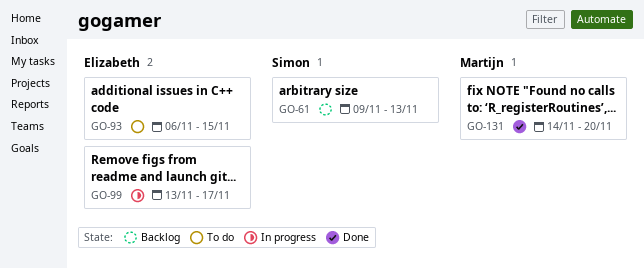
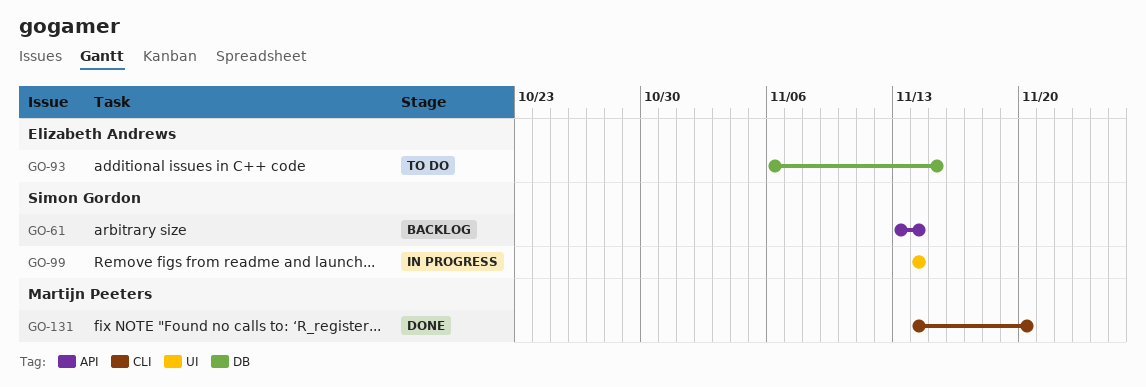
GO-61, start: Nov 9 -> Nov 13
GO-61, due: Nov 13 -> Nov 14
GO-99, owner: Elizabeth Andrews -> Simon Gordon
GO-99, start: Nov 13 -> Nov 14
GO-99, due: Nov 17 -> Nov 14

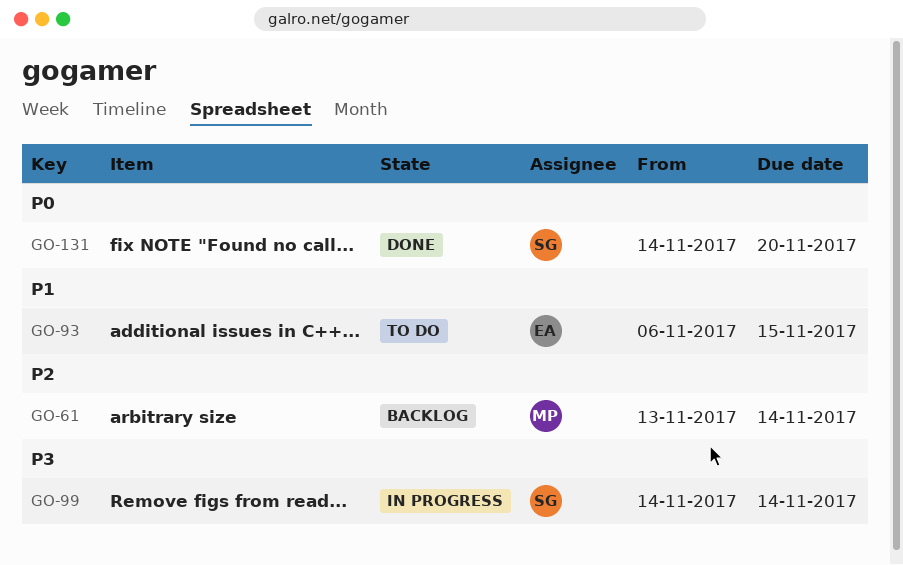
GO-61, owner: Simon Gordon -> Martijn Peeters
GO-131, owner: Martijn Peeters -> Simon Gordon

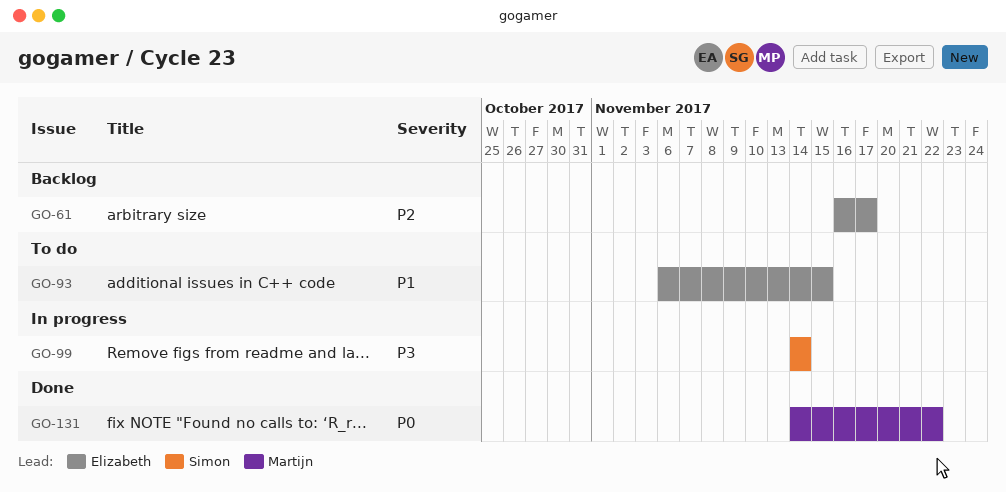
GO-61, owner: Martijn -> Elizabeth
GO-61, start: Nov 13 -> Nov 16
GO-61, due: Nov 14 -> Nov 17
GO-131, owner: Simon -> Martijn
GO-131, due: Nov 20 -> Nov 22

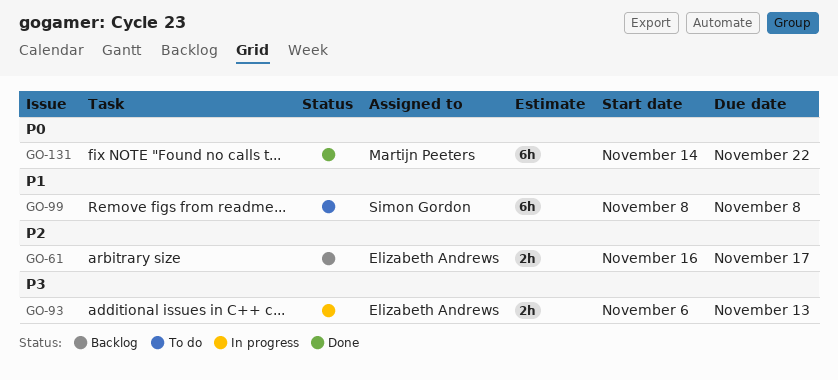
GO-93, status: To do -> In progress
GO-93, priority: P1 -> P3
GO-93, due: Nov 15 -> Nov 13
GO-99, status: In progress -> To do
GO-99, priority: P3 -> P1
GO-99, start: Nov 14 -> Nov 8
GO-99, due: Nov 14 -> Nov 8

